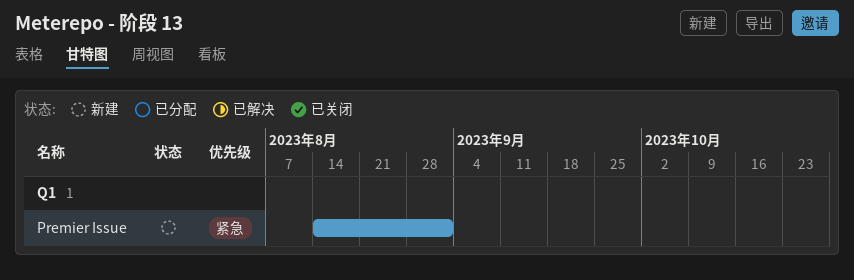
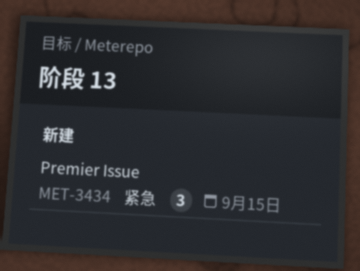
Premier Issue, due: Sep 1 -> Sep 15

